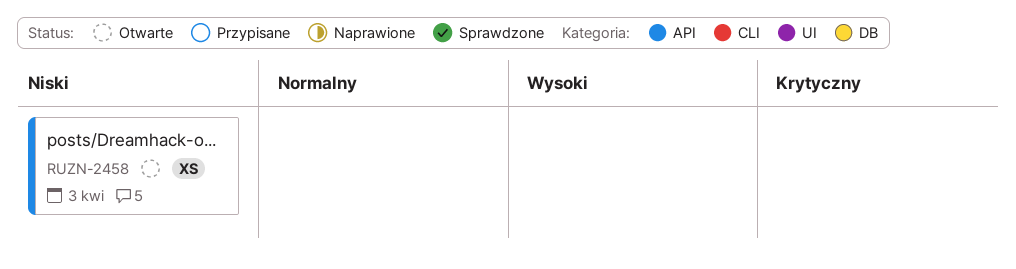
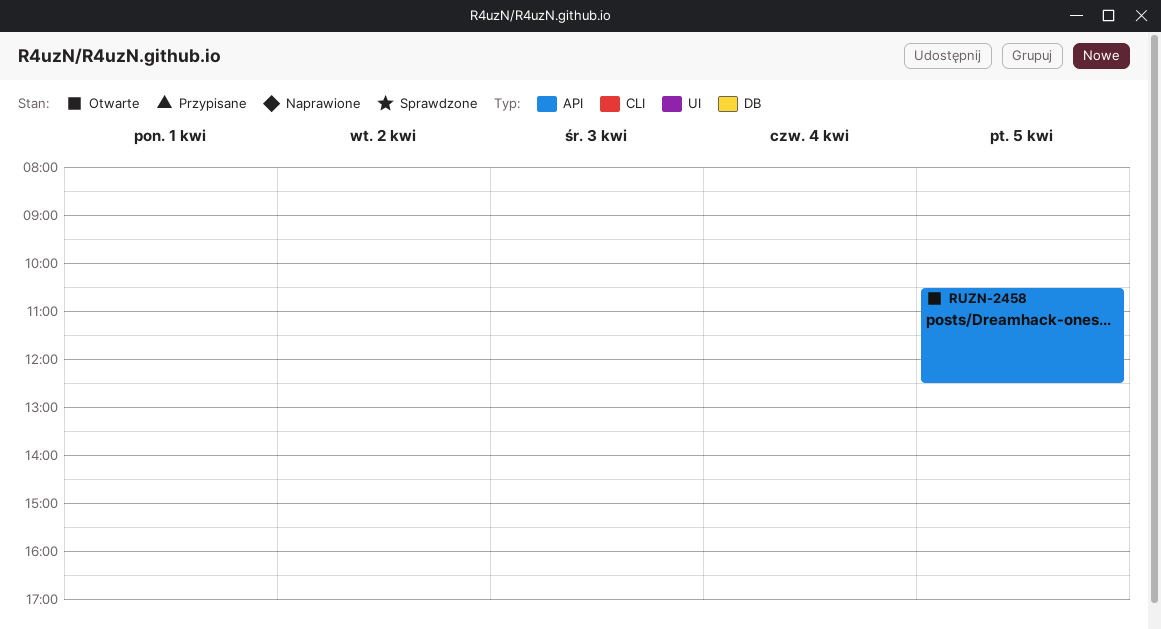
RUZN-2458, day: Apr 3 -> Apr 5

